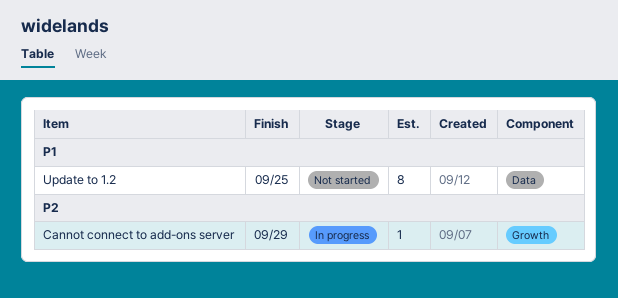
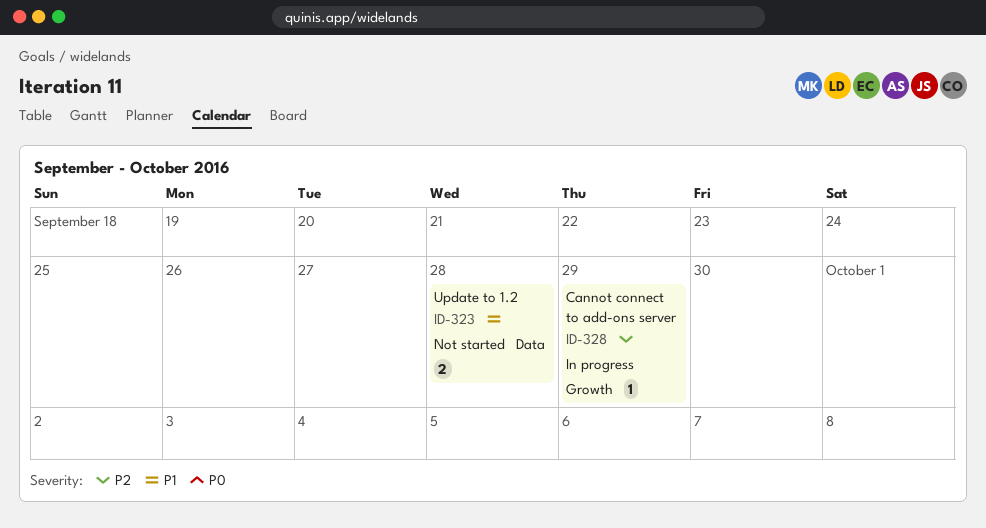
Update to 1.2, estimate: 8 -> 2
Update to 1.2, due: Sep 25 -> Sep 28

